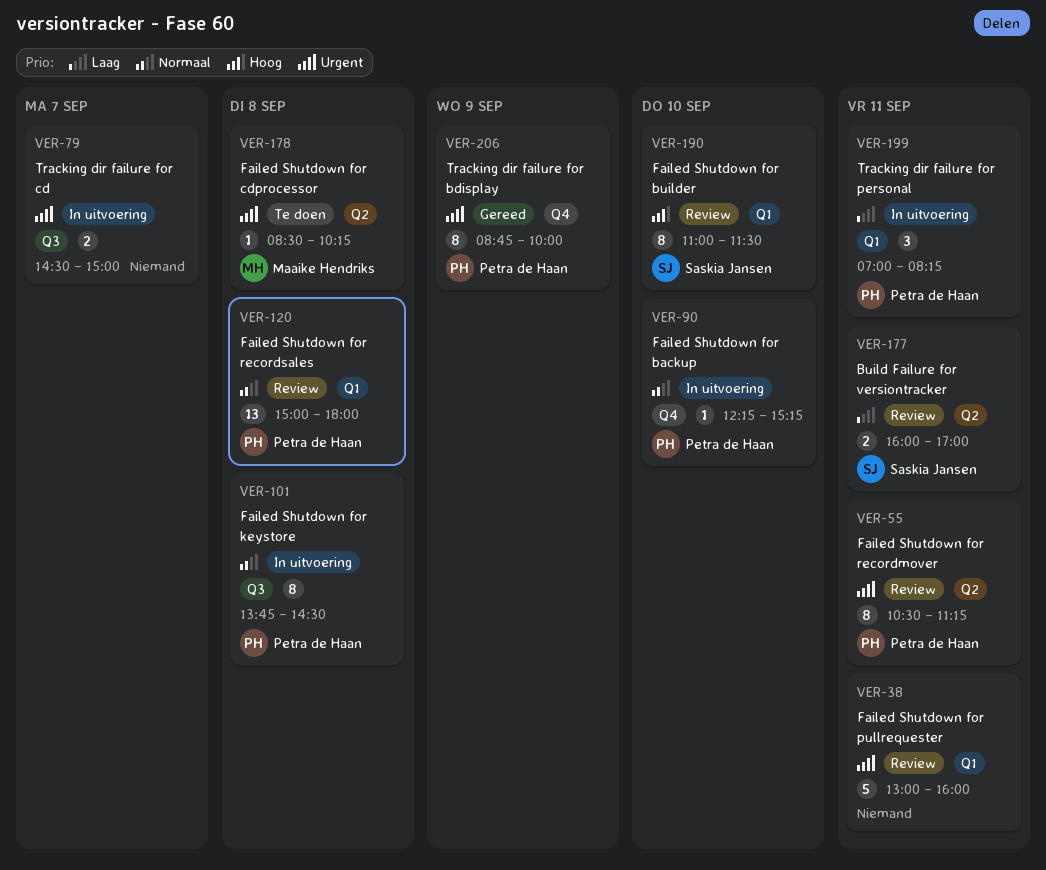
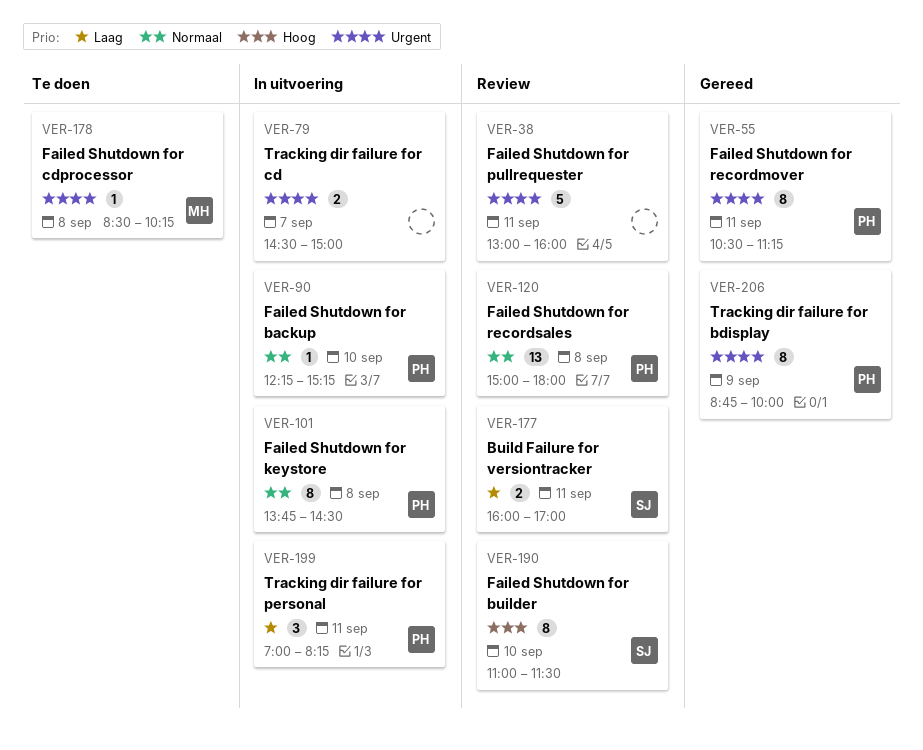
VER-55, status: Review -> Gereed

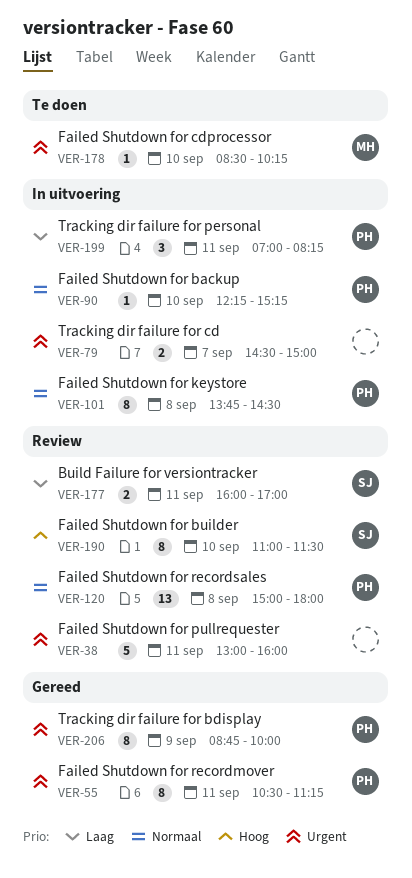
VER-178, day: Sep 8 -> Sep 10

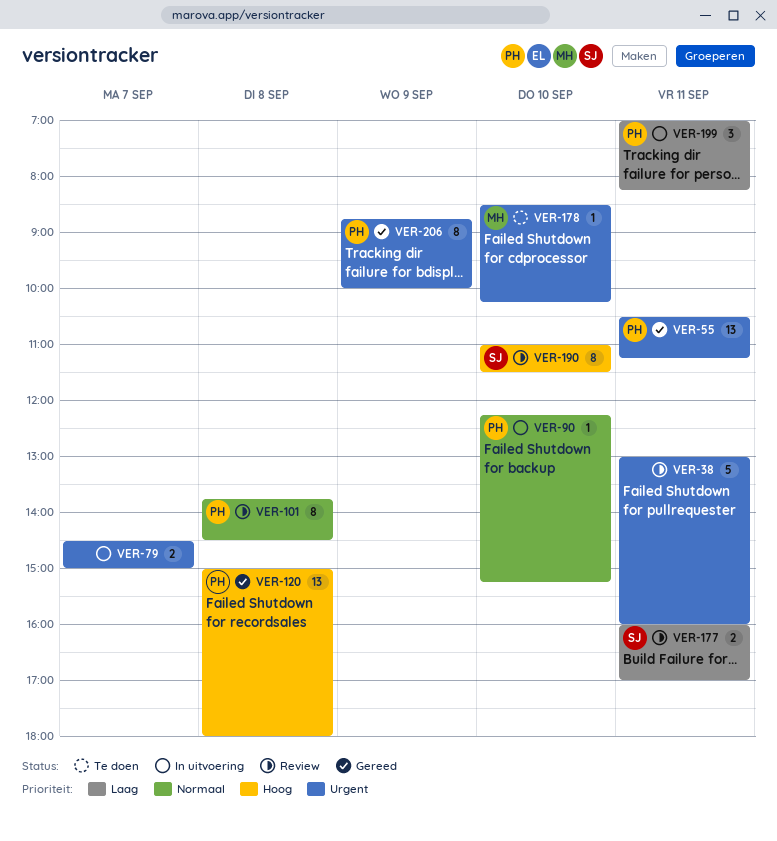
VER-55, estimate: 8 -> 13
VER-101, status: In uitvoering -> Review
VER-120, status: Review -> Gereed
VER-120, priority: Normaal -> Hoog

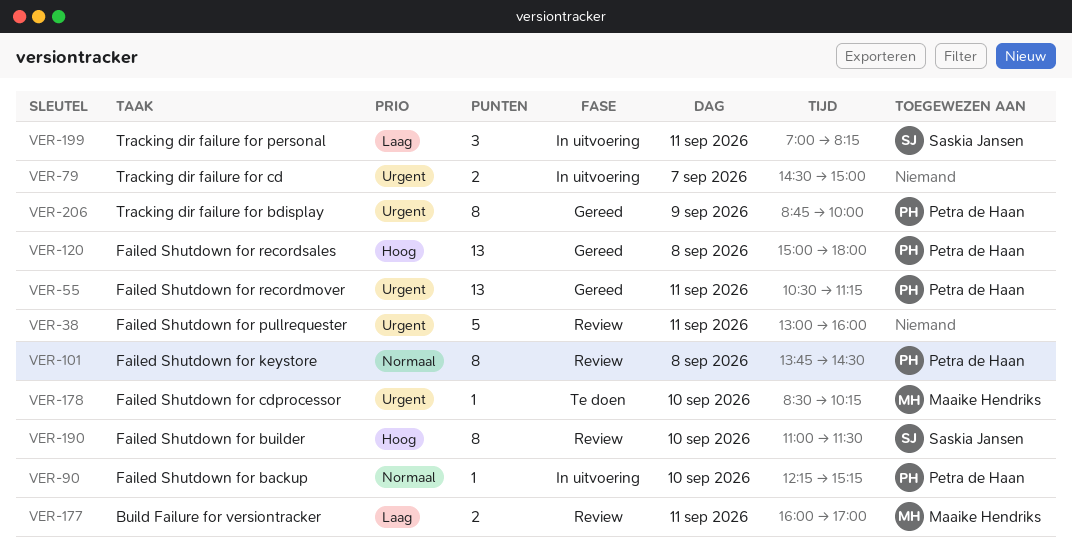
VER-177, owner: Saskia Jansen -> Maaike Hendriks
VER-199, owner: Petra de Haan -> Saskia Jansen

